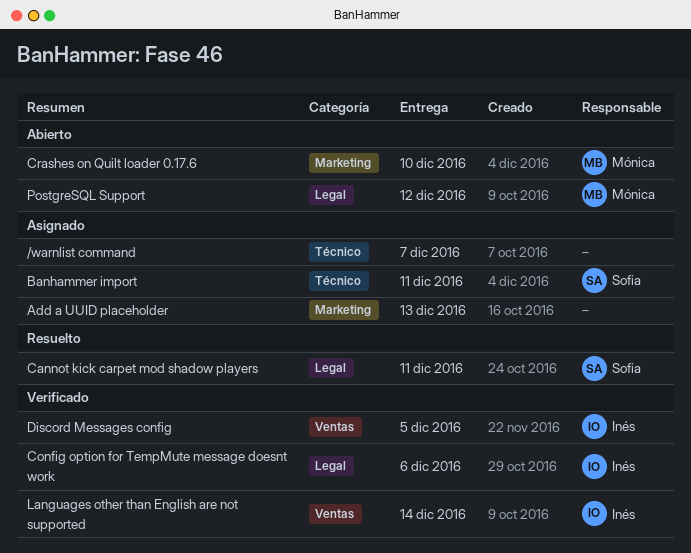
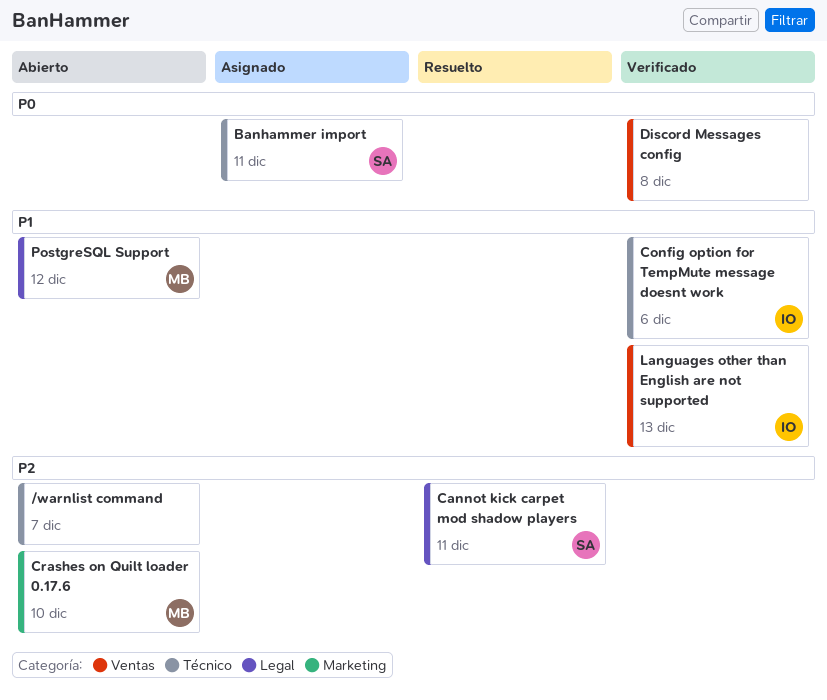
/warnlist command, status: Asignado -> Abierto
Add a UUID placeholder: present -> none
Config option for TempMute message doesnt work, label: Legal -> Técnico
Discord Messages config, owner: Inés -> none
Discord Messages config, due: Dec 5 -> Dec 8
Languages other than English are not supported, due: Dec 14 -> Dec 13

